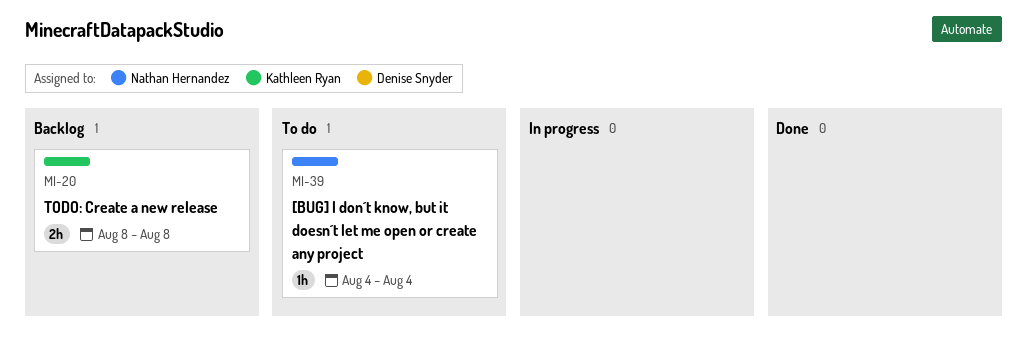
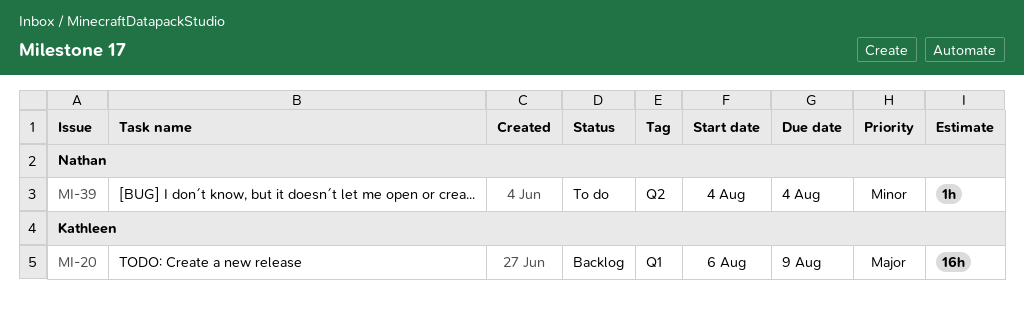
MI-20, estimate: 2h -> 16h
MI-20, start: Aug 8 -> Aug 6
MI-20, due: Aug 8 -> Aug 9

